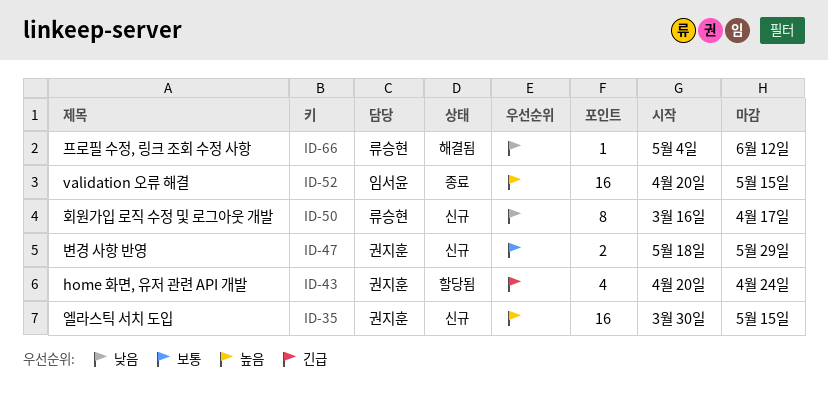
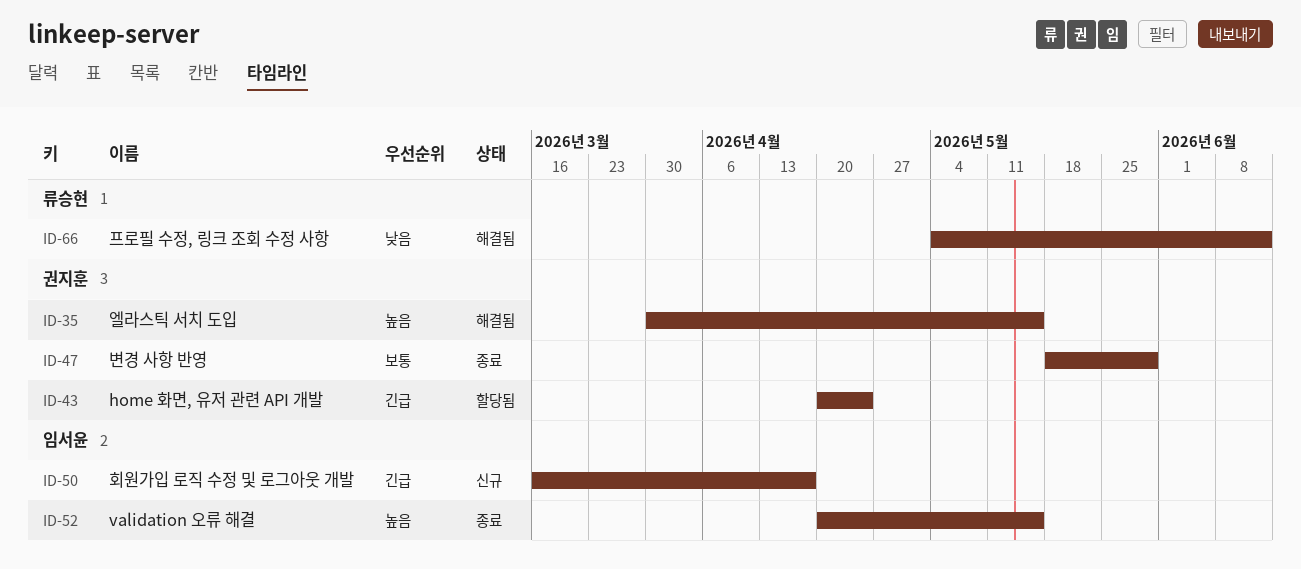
ID-35, status: 신규 -> 해결됨
ID-47, status: 신규 -> 종료
ID-50, owner: 류승현 -> 임서윤
ID-50, priority: 낮음 -> 긴급

